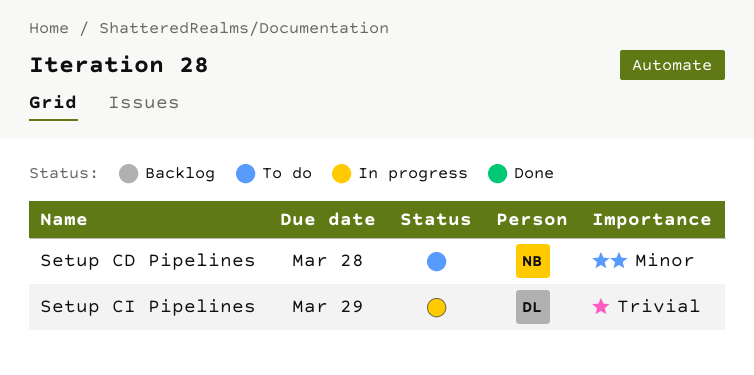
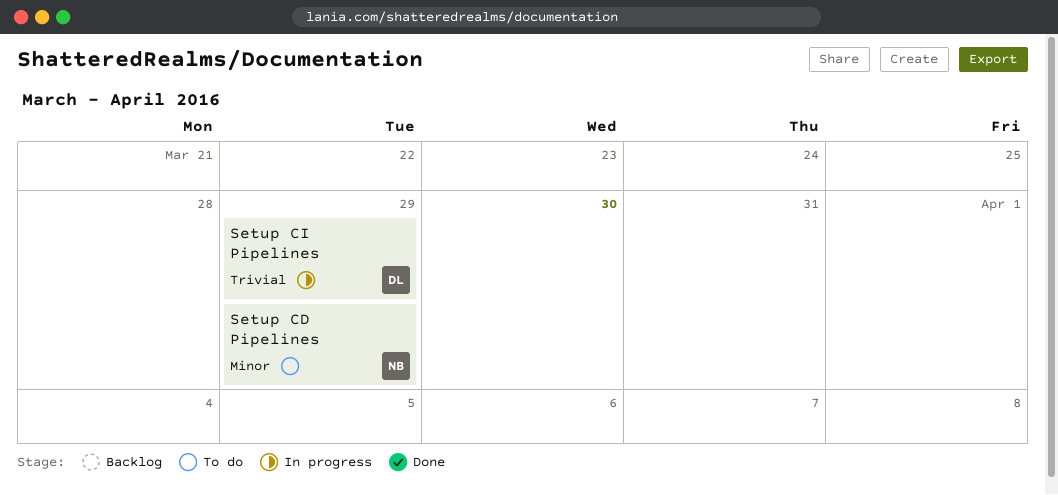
Setup CD Pipelines, due: Mar 28 -> Mar 29

